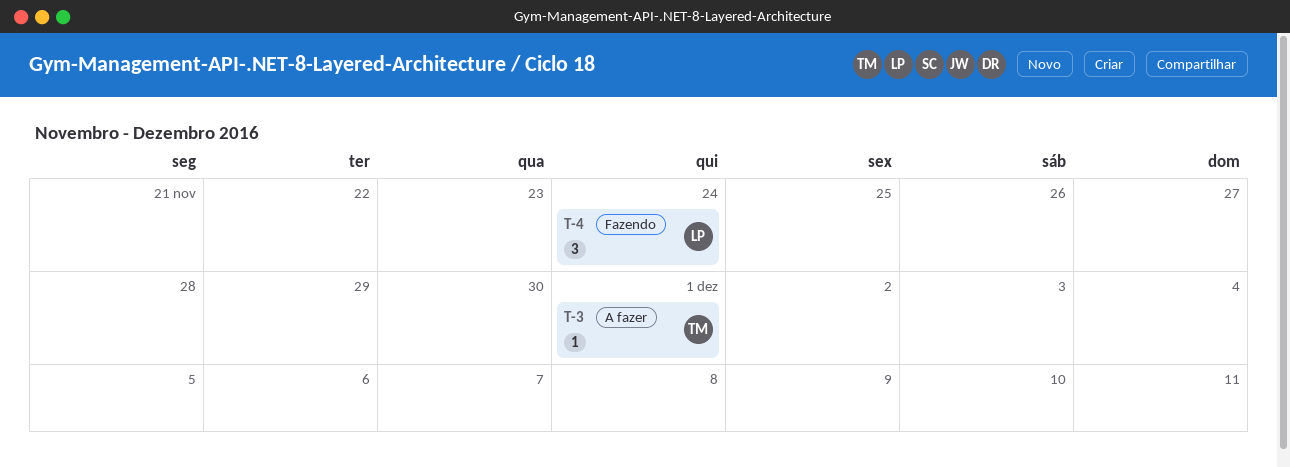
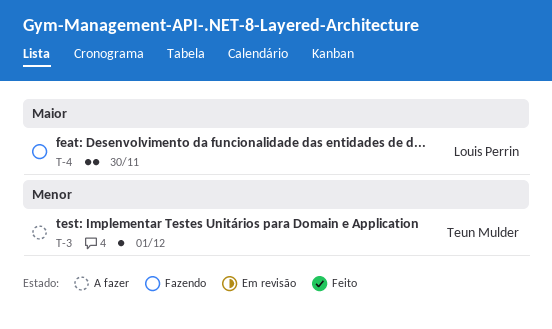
T-4, estimate: 3 -> 2
T-4, due: Nov 24 -> Nov 30

